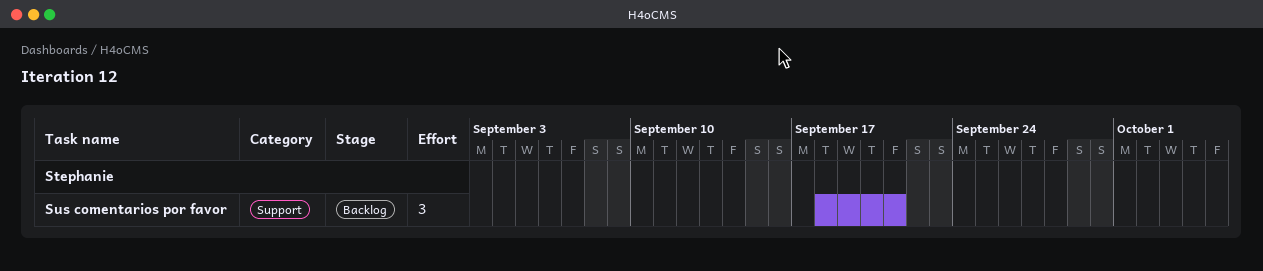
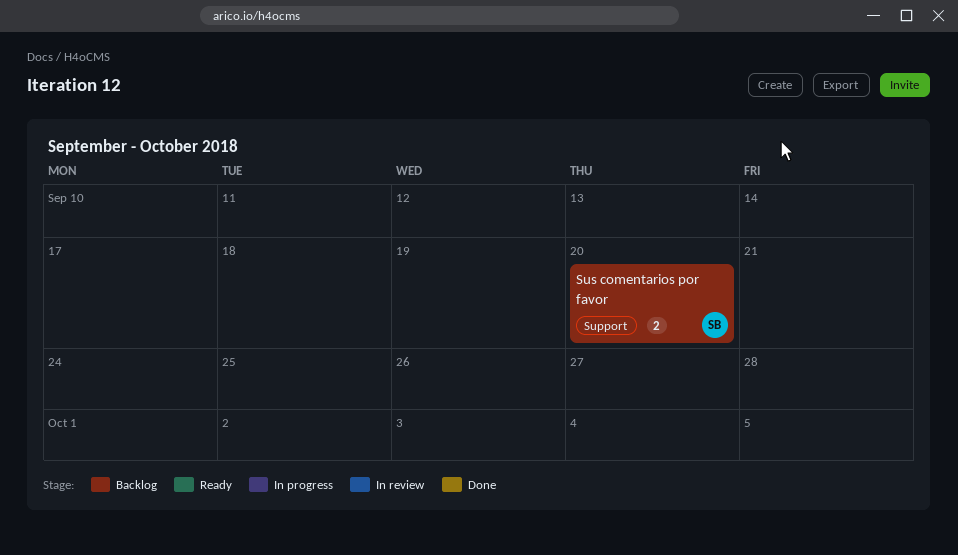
Sus comentarios por favor, estimate: 3 -> 2
Sus comentarios por favor, due: Sep 21 -> Sep 20

